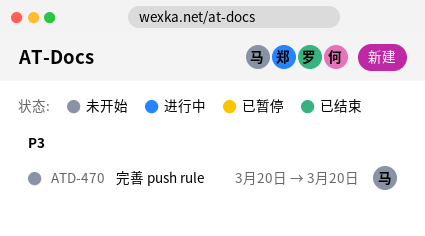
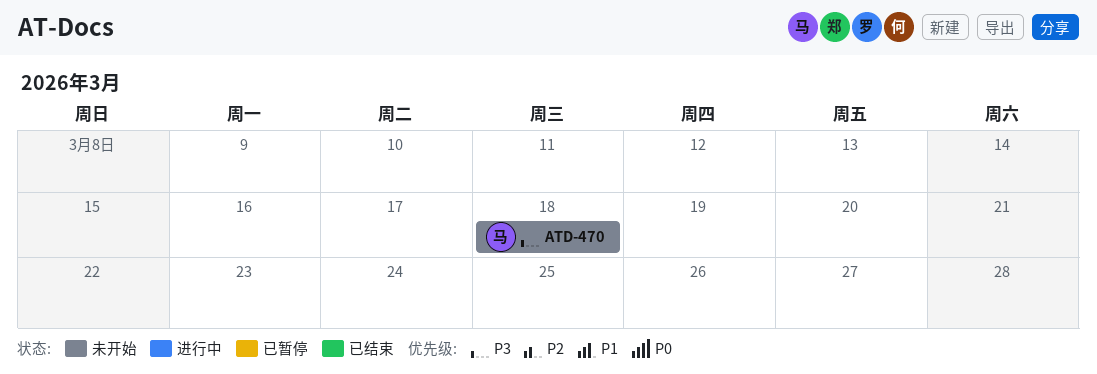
ATD-470, start: Mar 20 -> Mar 18
ATD-470, due: Mar 20 -> Mar 18

